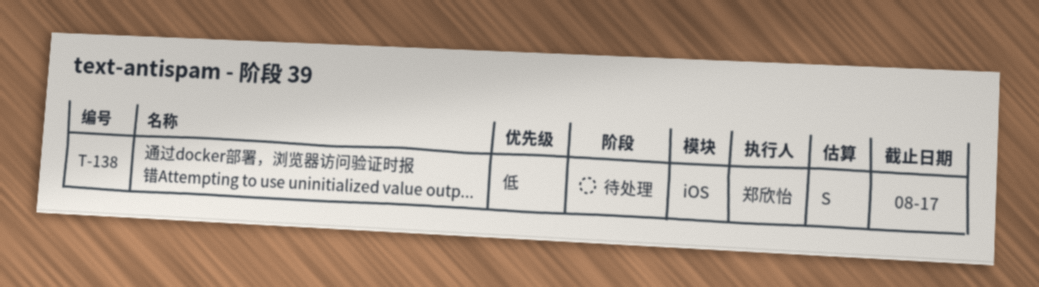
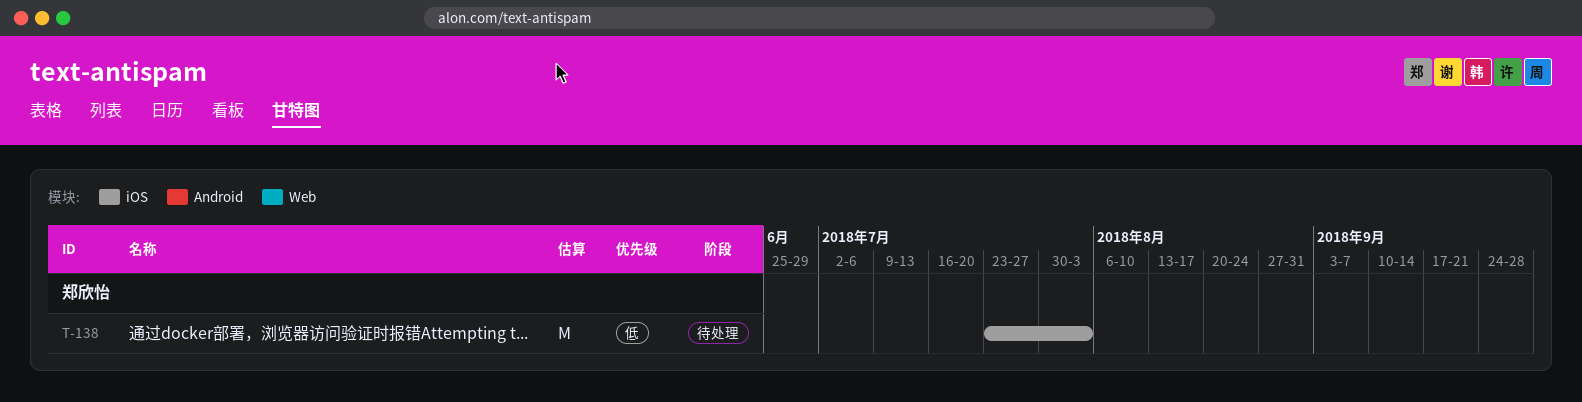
T-138, estimate: S -> M
T-138, due: Aug 17 -> Aug 3

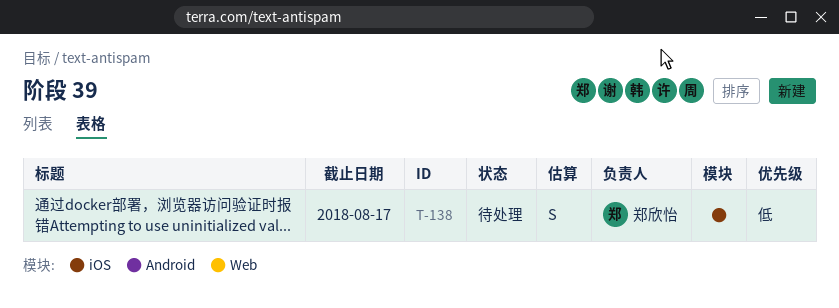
T-138, estimate: M -> S
T-138, due: Aug 3 -> Aug 17

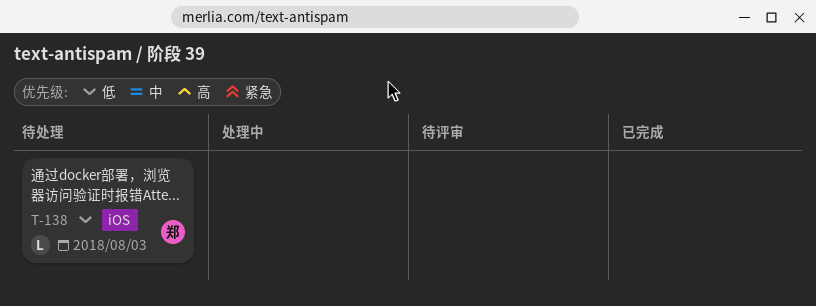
T-138, estimate: S -> L
T-138, due: Aug 17 -> Aug 3

